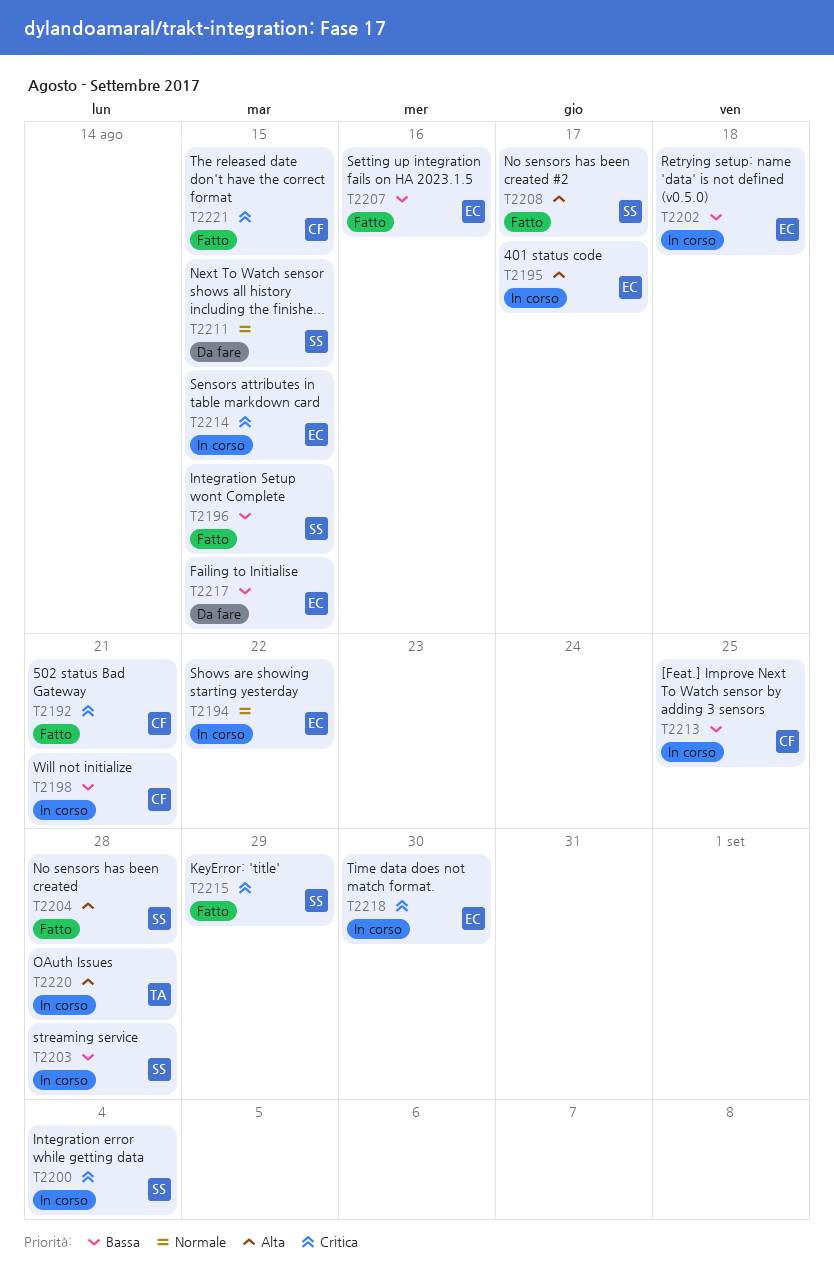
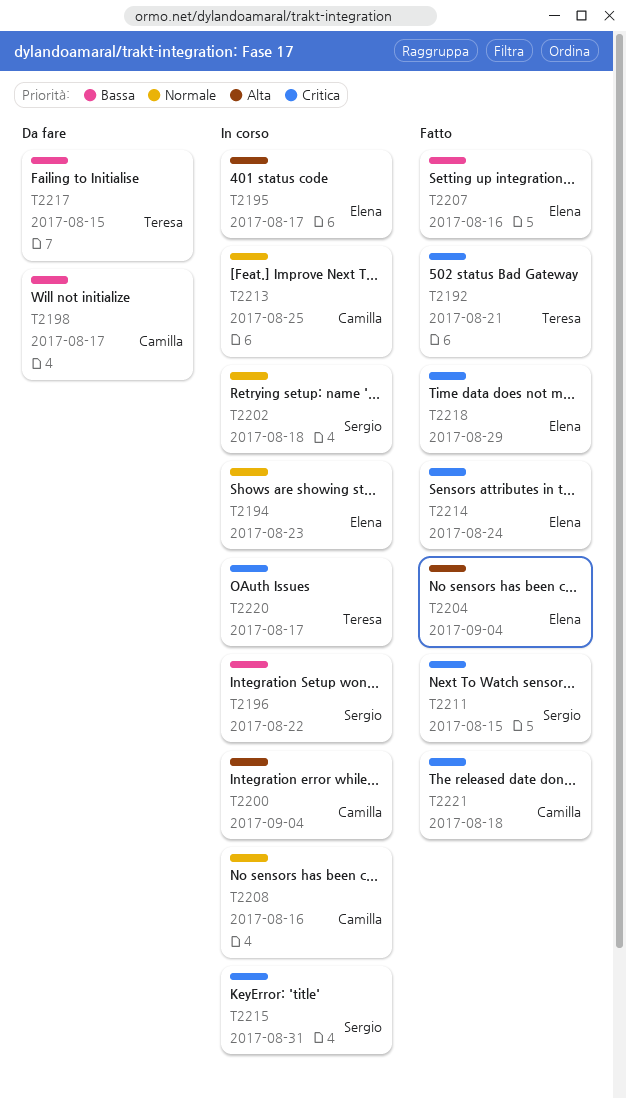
T2192, owner: Camilla -> Teresa
T2194, due: Aug 22 -> Aug 23
T2196, status: Fatto -> In corso
T2196, due: Aug 15 -> Aug 22
T2198, status: In corso -> Da fare
T2198, due: Aug 21 -> Aug 17
T2200, owner: Sergio -> Camilla
T2200, priority: Critica -> Alta
T2202, owner: Elena -> Sergio
T2202, priority: Bassa -> Normale
T2203: present -> none
T2204, owner: Sergio -> Elena
T2204, due: Aug 28 -> Sep 4
T2208, status: Fatto -> In corso
T2208, owner: Sergio -> Camilla
T2208, priority: Alta -> Normale
T2208, due: Aug 17 -> Aug 16
T2211, status: Da fare -> Fatto
T2211, priority: Normale -> Critica
T2213, priority: Bassa -> Normale
T2214, status: In corso -> Fatto
T2214, due: Aug 15 -> Aug 24
T2215, status: Fatto -> In corso
T2215, due: Aug 29 -> Aug 31
T2217, owner: Elena -> Teresa
T2218, status: In corso -> Fatto
T2218, due: Aug 30 -> Aug 29
T2220, priority: Alta -> Critica
T2220, due: Aug 28 -> Aug 17
T2221, due: Aug 15 -> Aug 18

